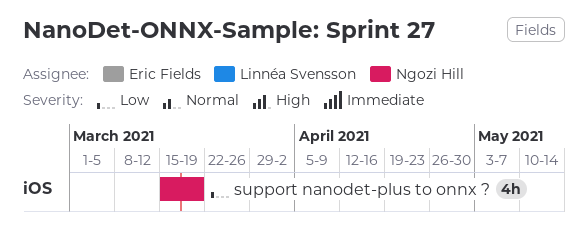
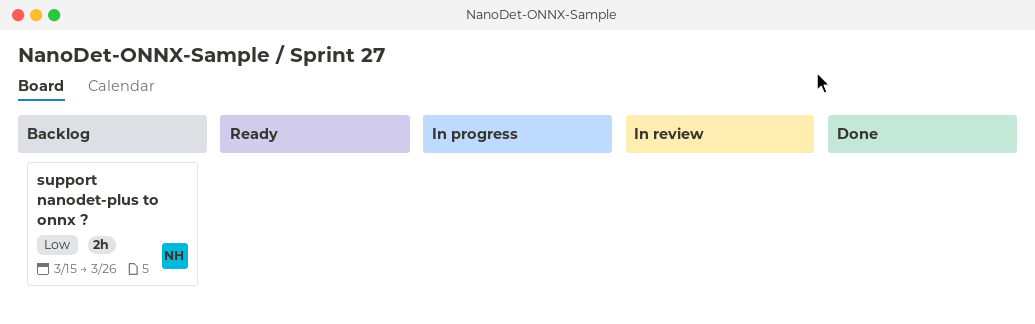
support nanodet-plus to onnx ?, estimate: 4h -> 2h
support nanodet-plus to onnx ?, due: Mar 19 -> Mar 26

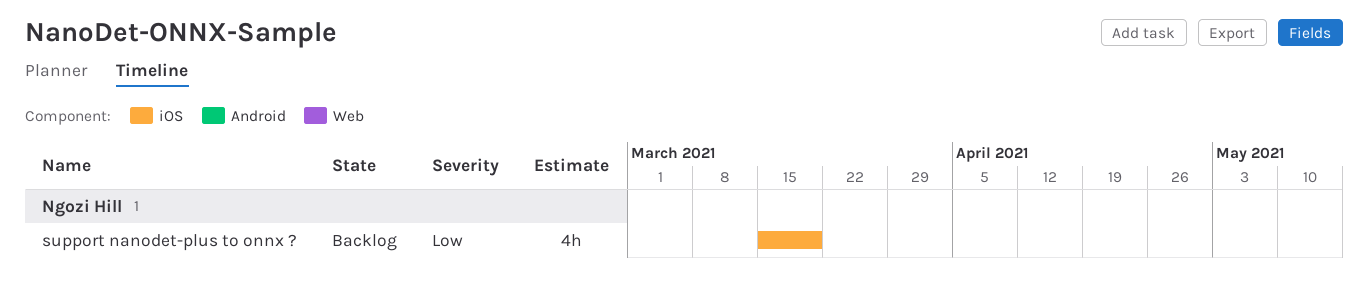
support nanodet-plus to onnx ?, estimate: 2h -> 4h
support nanodet-plus to onnx ?, due: Mar 26 -> Mar 19

